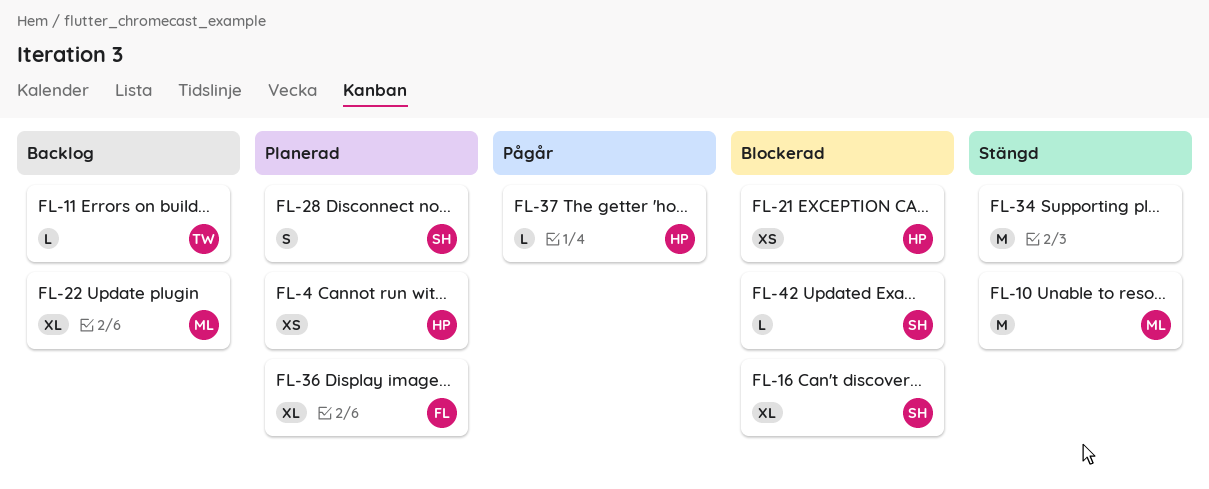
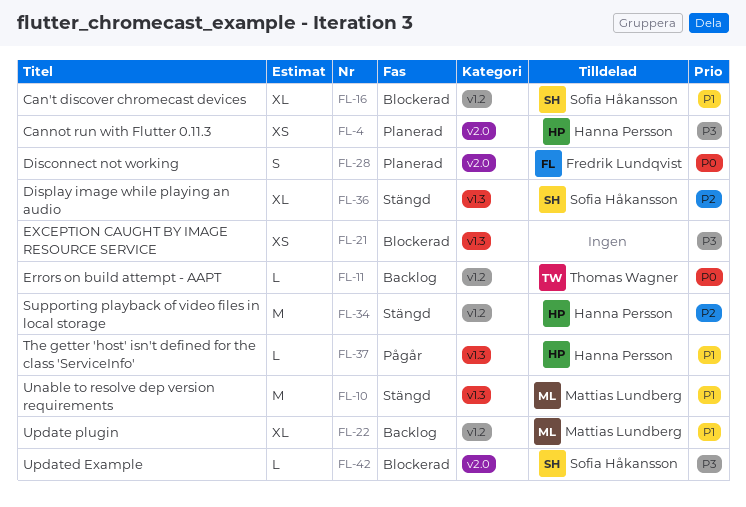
FL-21, owner: Hanna Persson -> none
FL-28, owner: Sofia Håkansson -> Fredrik Lundqvist
FL-34, owner: none -> Hanna Persson
FL-36, status: Planerad -> Stängd
FL-36, owner: Fredrik Lundqvist -> Sofia Håkansson

